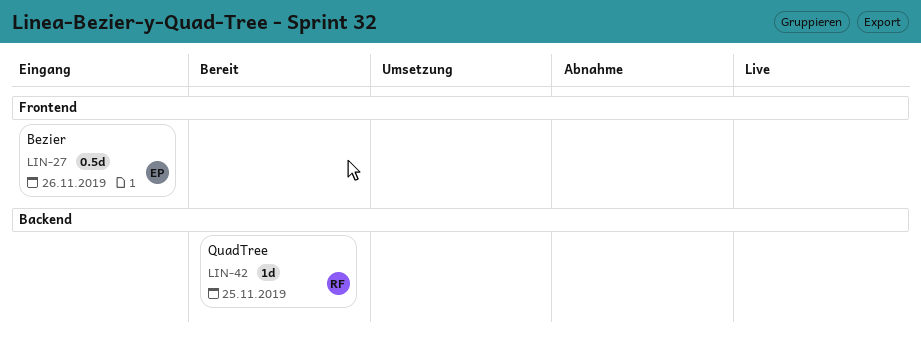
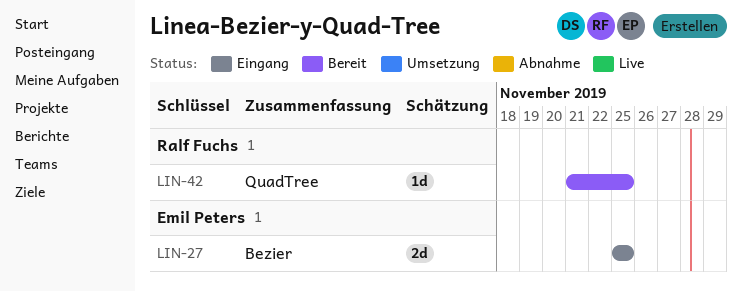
LIN-27, estimate: 0.5d -> 2d
LIN-27, due: Nov 26 -> Nov 25

